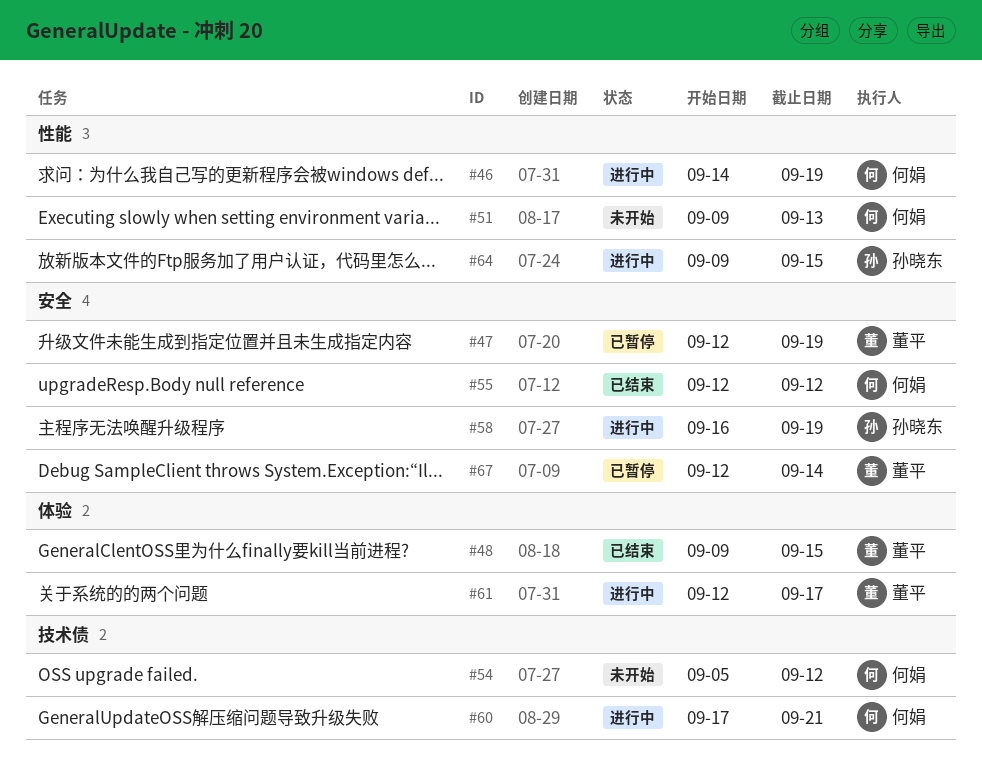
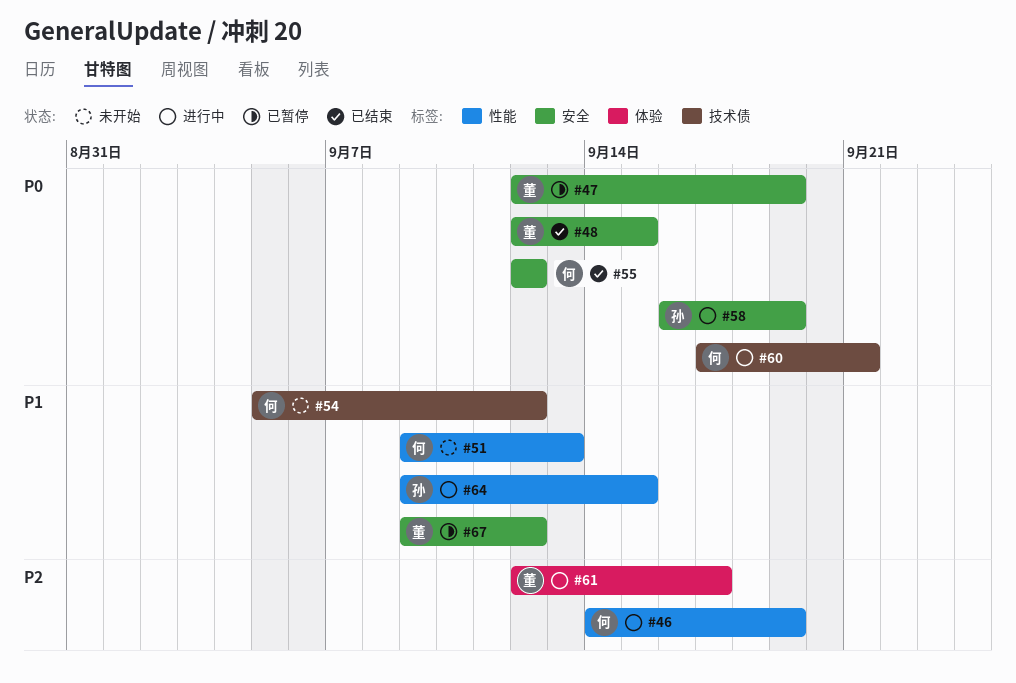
#48, label: 体验 -> 安全
#48, start: Sep 9 -> Sep 12
#67, start: Sep 12 -> Sep 9
#67, due: Sep 14 -> Sep 12

